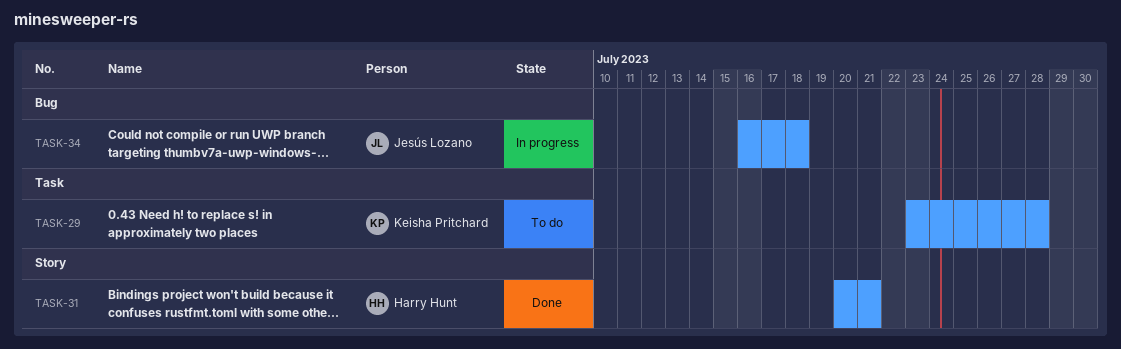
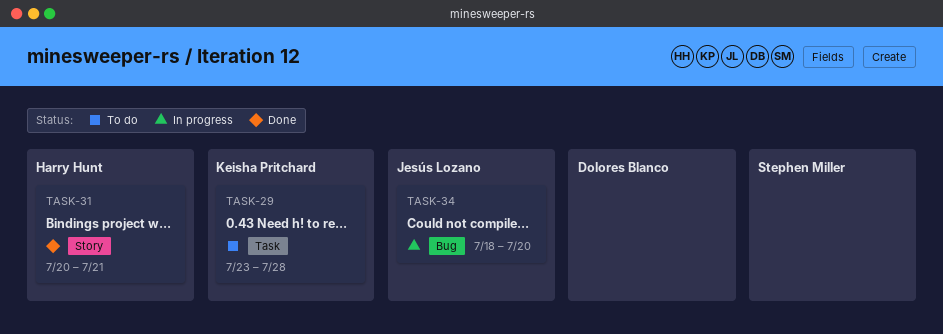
TASK-34, start: Jul 16 -> Jul 18
TASK-34, due: Jul 18 -> Jul 20

